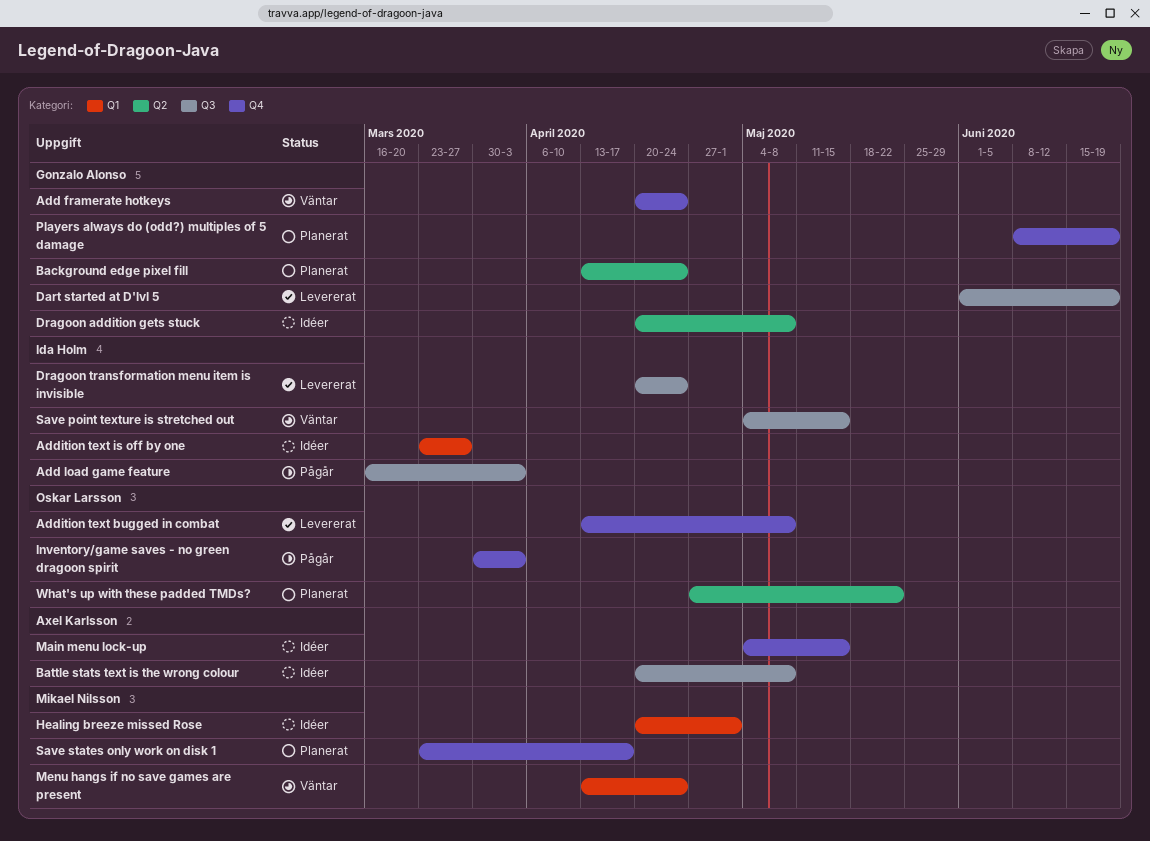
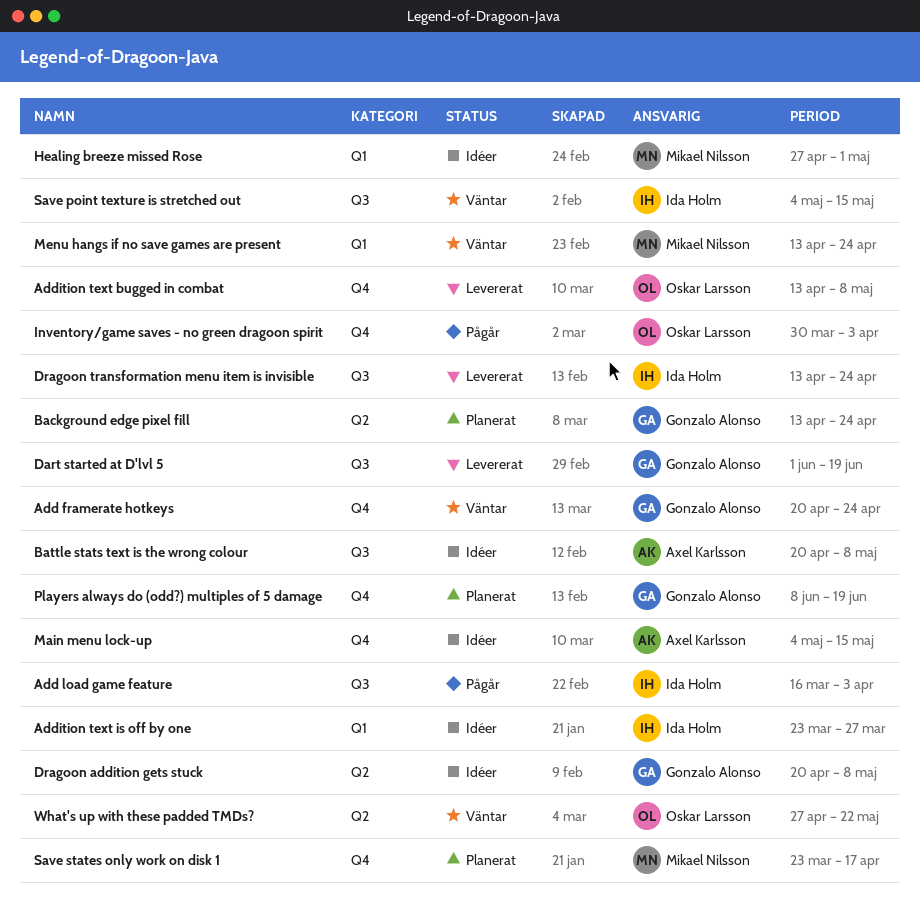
Dragoon transformation menu item is invisible, start: Apr 20 -> Apr 13
Healing breeze missed Rose, start: Apr 20 -> Apr 27
What's up with these padded TMDs?, status: Planerat -> Väntar

